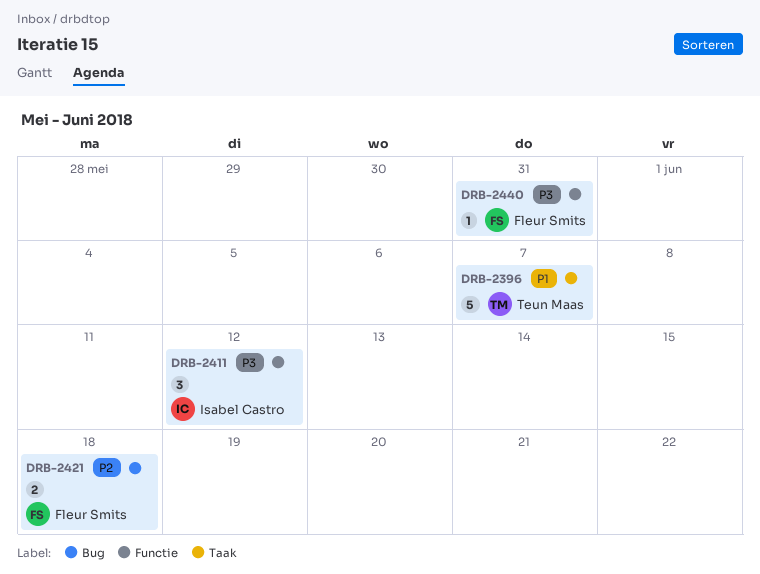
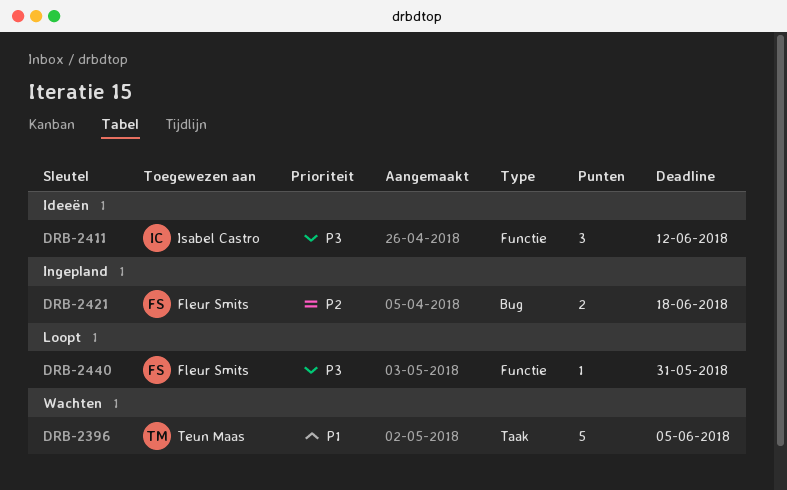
DRB-2396, due: Jun 7 -> Jun 5

